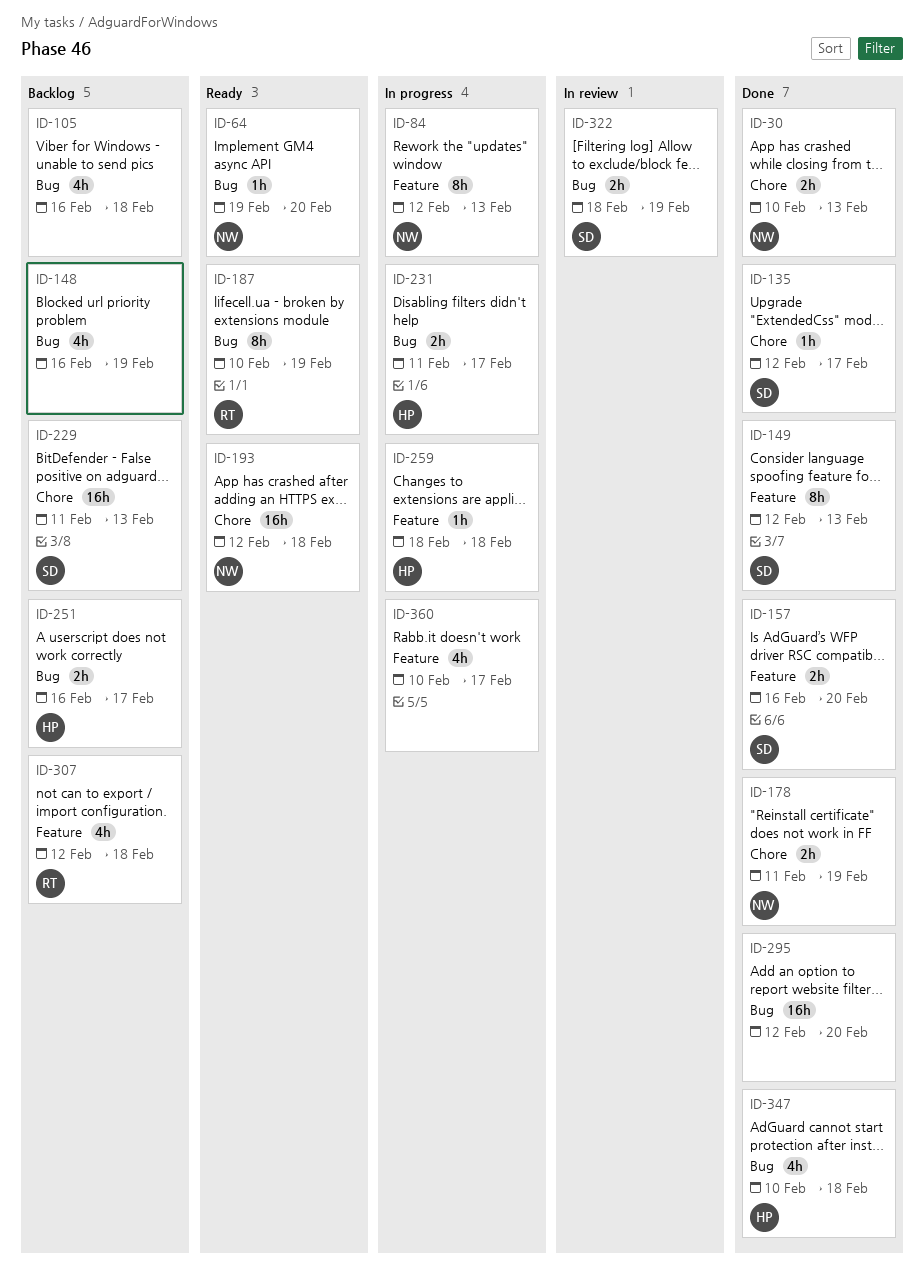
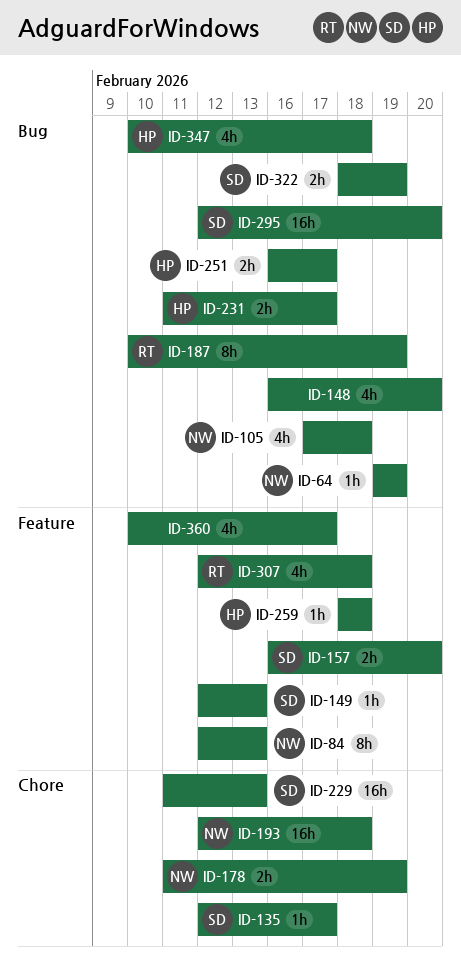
ID-30: present -> none
ID-64, due: Feb 20 -> Feb 19
ID-105, owner: none -> NW
ID-105, start: Feb 16 -> Feb 17
ID-148, due: Feb 19 -> Feb 20
ID-149, estimate: 8h -> 1h
ID-295, owner: none -> SD

